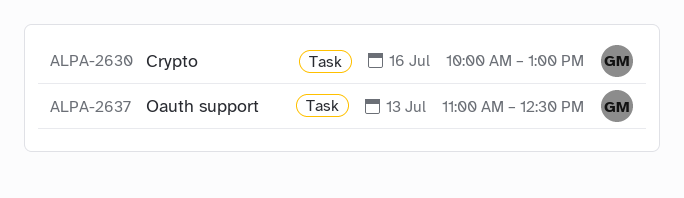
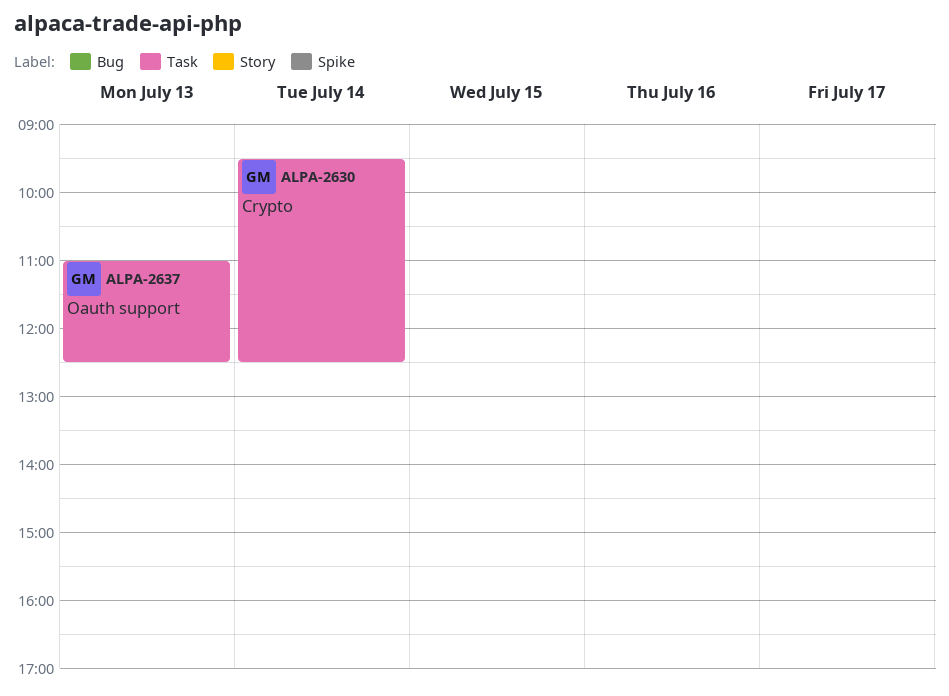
ALPA-2630, day: Jul 16 -> Jul 14
ALPA-2630, begins: 10:00 -> 09:30
ALPA-2630, ends: 13:00 -> 12:30

